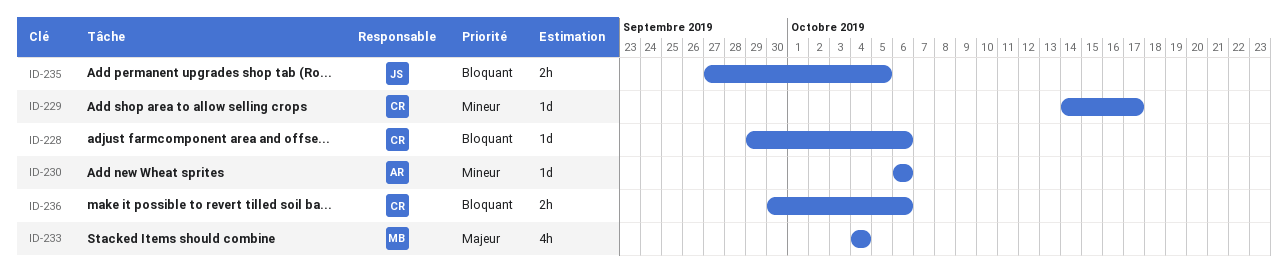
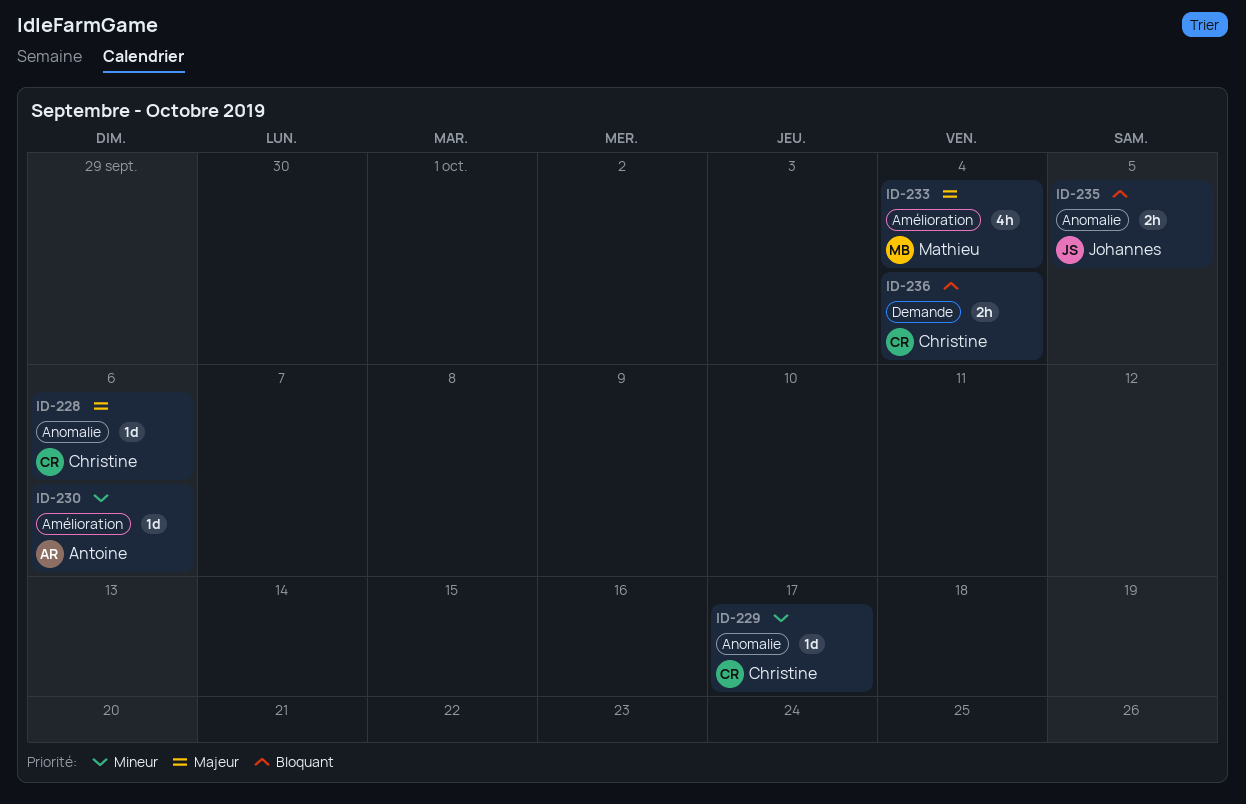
ID-228, priority: Bloquant -> Majeur
ID-236, due: Oct 6 -> Oct 4

